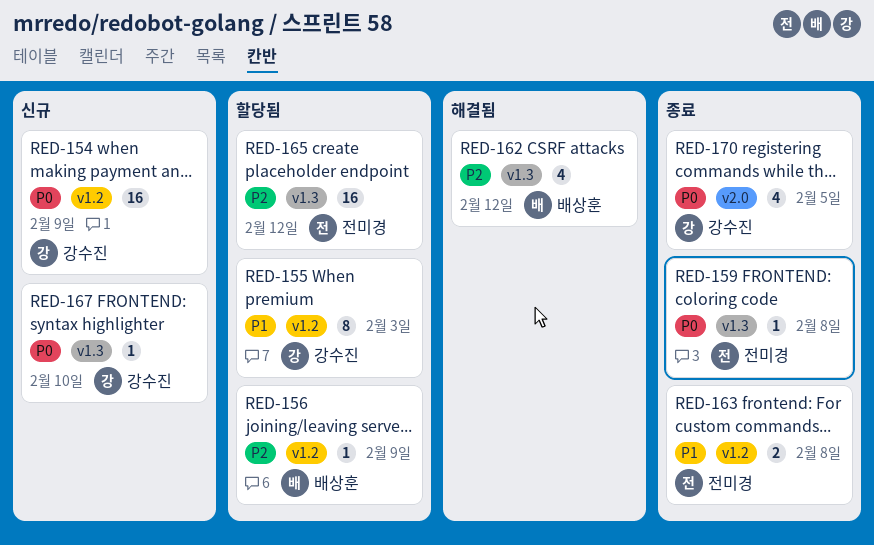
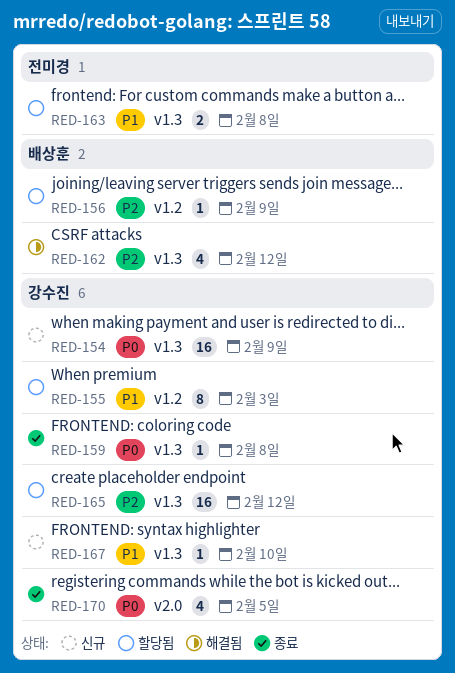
RED-154, label: v1.2 -> v1.3
RED-159, owner: 전미경 -> 강수진
RED-163, status: 종료 -> 할당됨
RED-163, label: v1.2 -> v1.3
RED-165, owner: 전미경 -> 강수진
RED-167, priority: P0 -> P1

